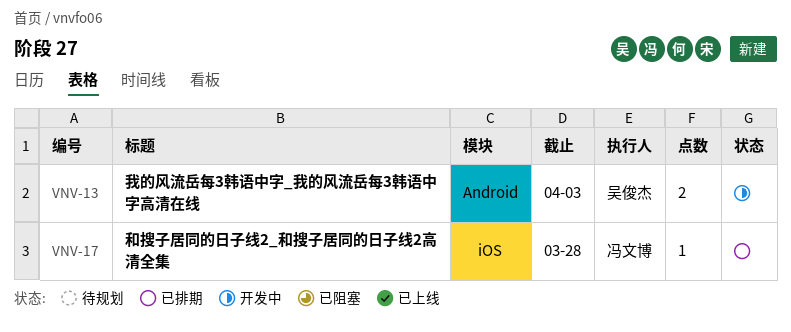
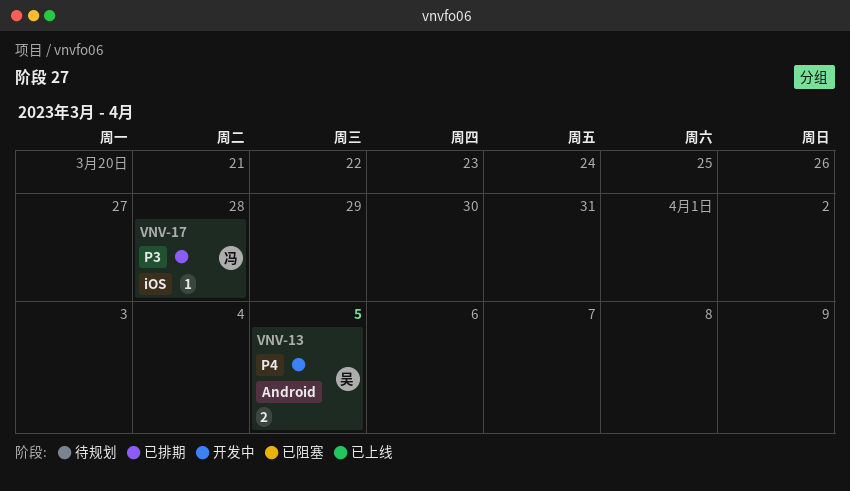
VNV-13, due: Apr 3 -> Apr 5

